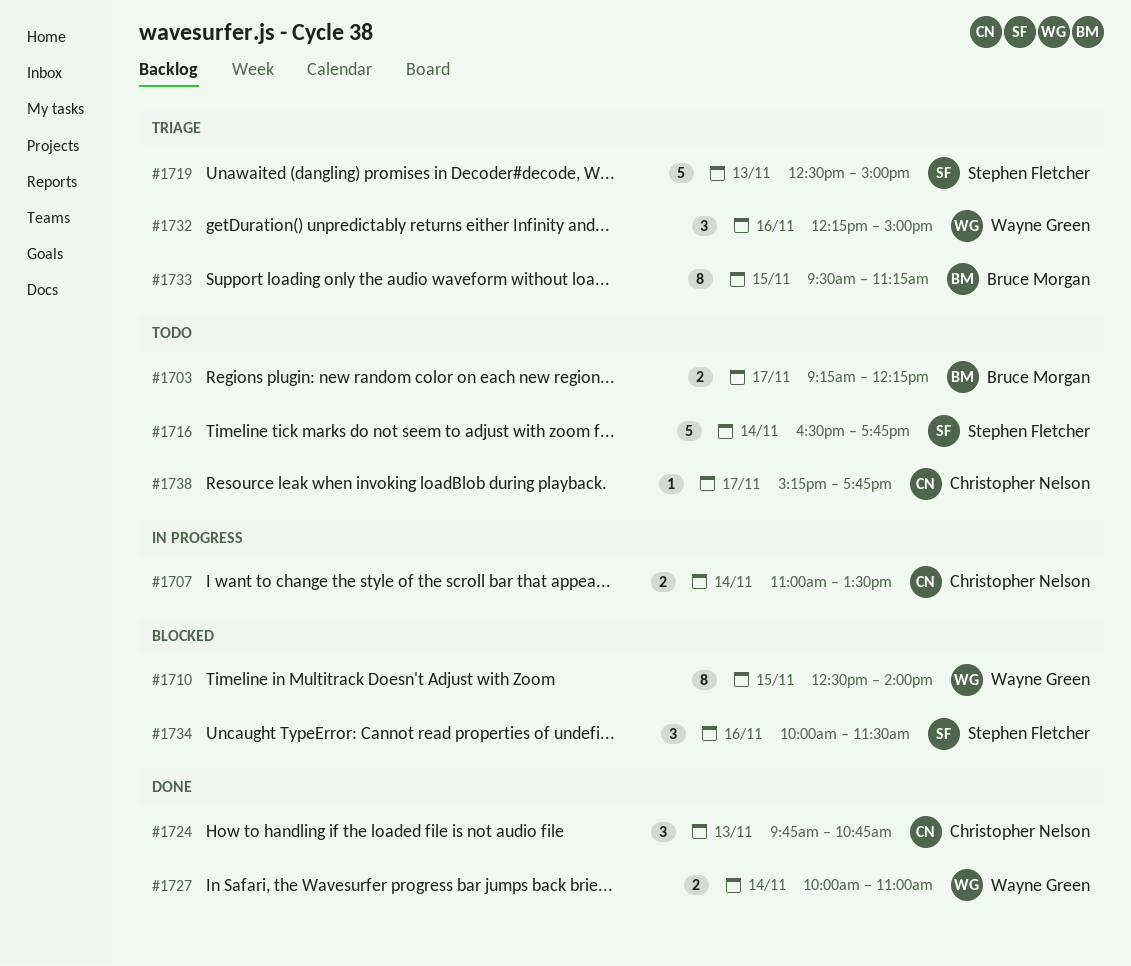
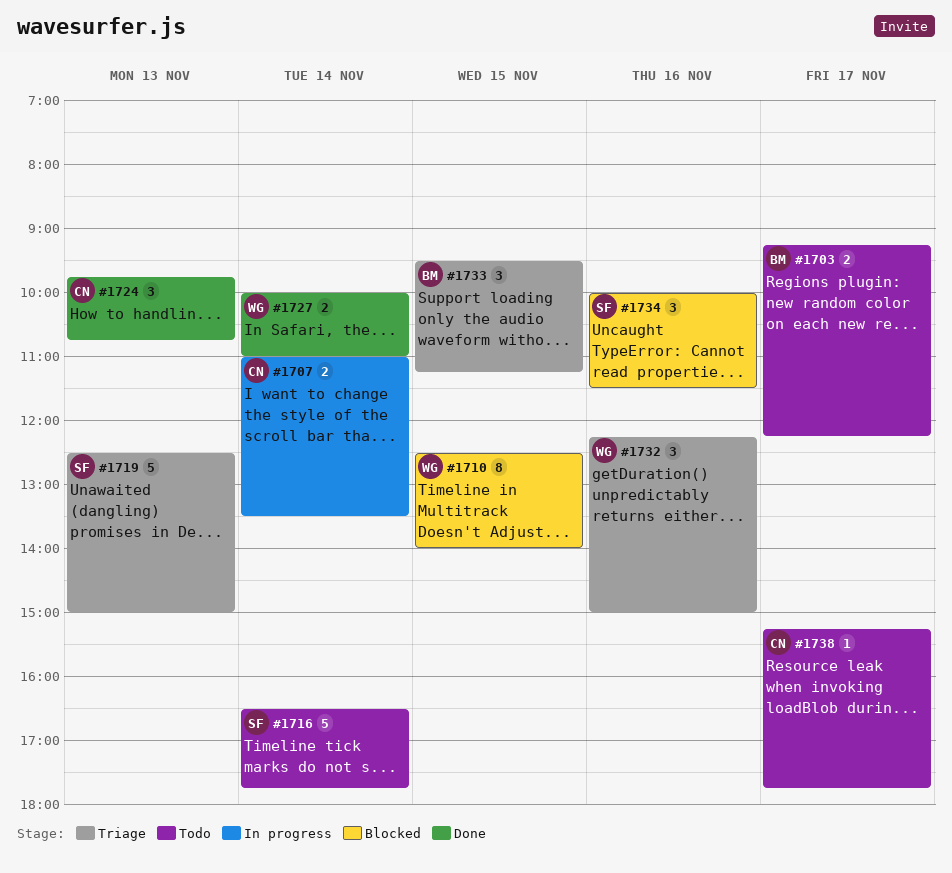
#1733, estimate: 8 -> 3

